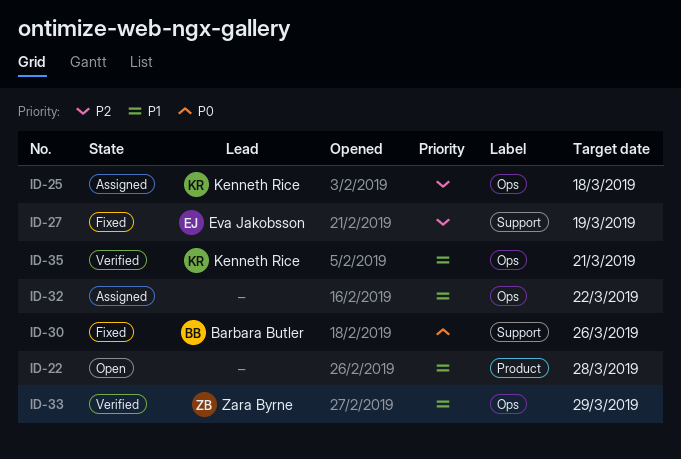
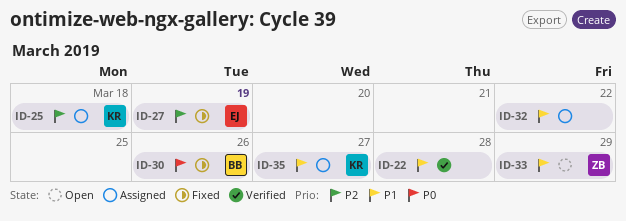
ID-22, status: Open -> Verified
ID-33, status: Verified -> Open
ID-35, status: Verified -> Assigned
ID-35, due: Mar 21 -> Mar 27

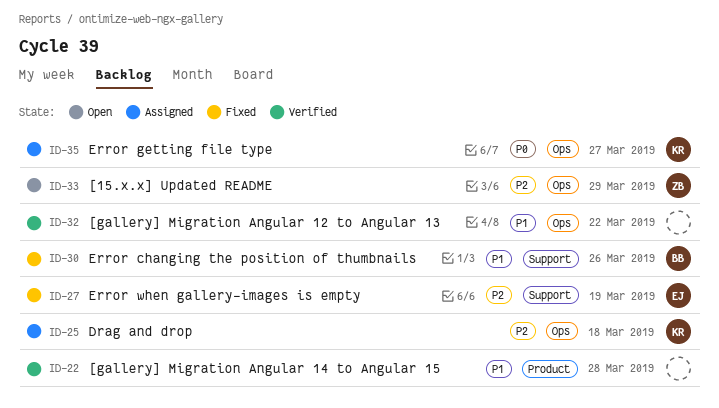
ID-30, priority: P0 -> P1
ID-32, status: Assigned -> Verified
ID-33, priority: P1 -> P2
ID-35, priority: P1 -> P0

